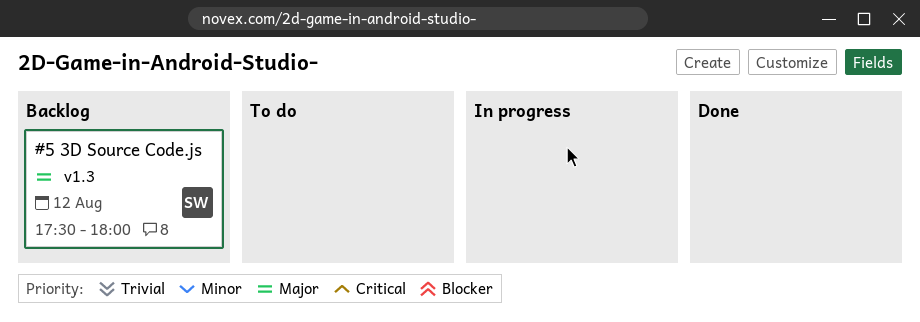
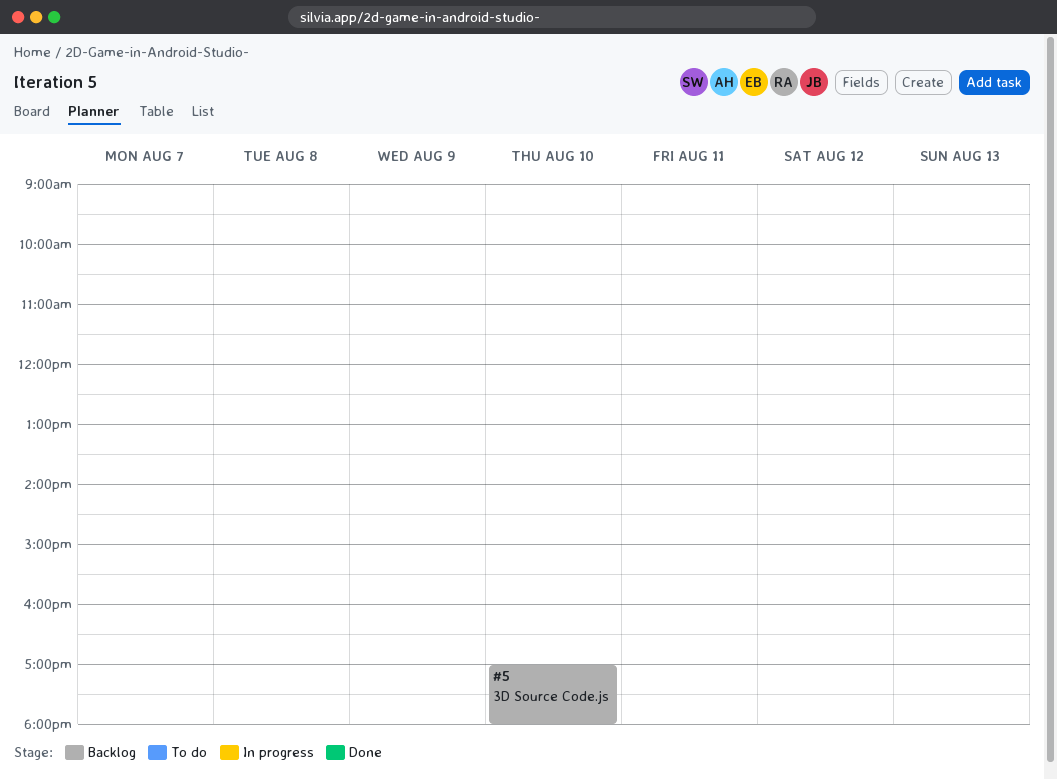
#5, day: Aug 12 -> Aug 10
#5, begins: 17:30 -> 17:00

